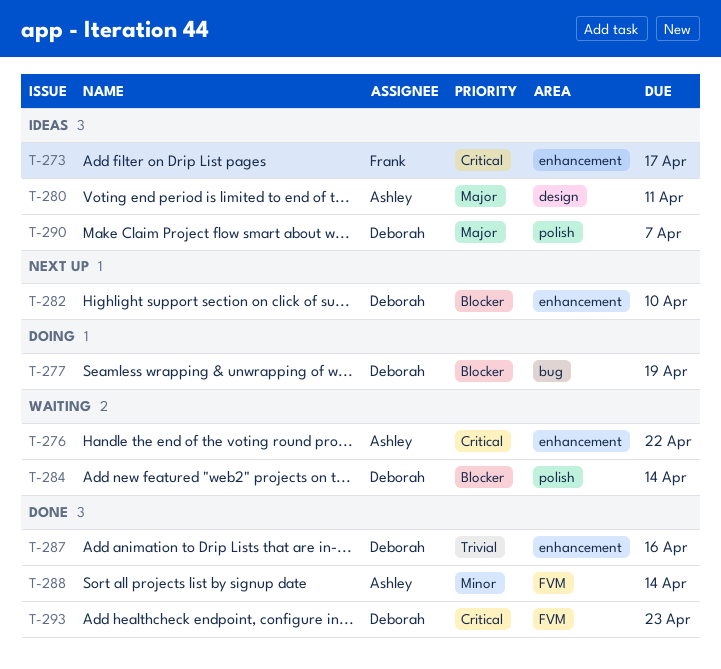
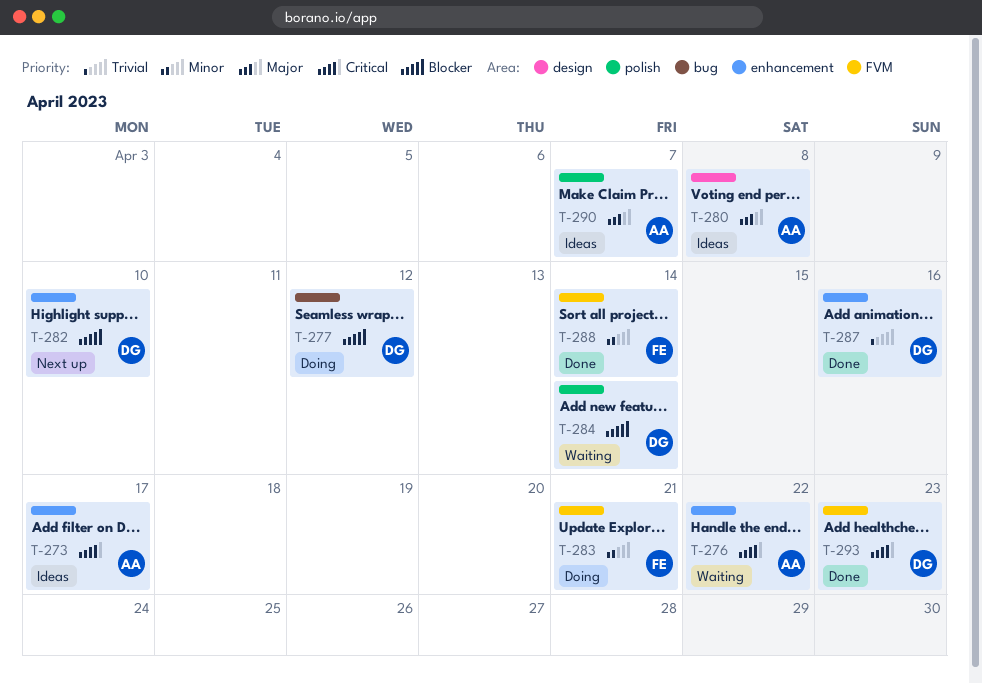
T-273, owner: Frank -> Ashley
T-277, due: Apr 19 -> Apr 12
T-280, due: Apr 11 -> Apr 8
T-283: none -> present
T-288, owner: Ashley -> Frank
T-290, owner: Deborah -> Ashley

